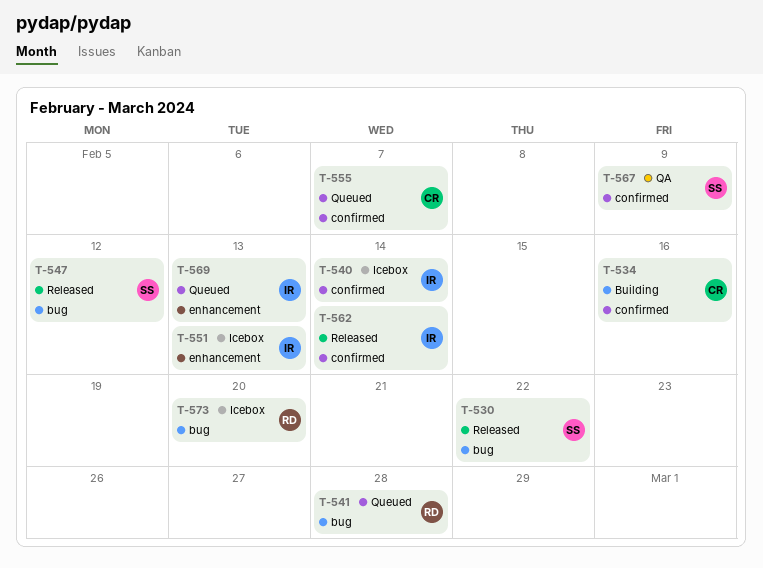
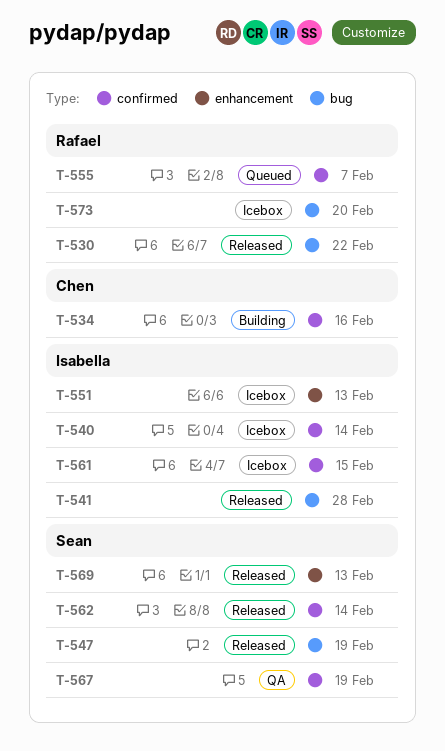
T-530, owner: Sean -> Rafael
T-541, status: Queued -> Released
T-541, owner: Rafael -> Isabella
T-547, due: Feb 12 -> Feb 19
T-555, owner: Chen -> Rafael
T-561: none -> present
T-562, owner: Isabella -> Sean
T-567, due: Feb 9 -> Feb 19
T-569, status: Queued -> Released
T-569, owner: Isabella -> Sean

